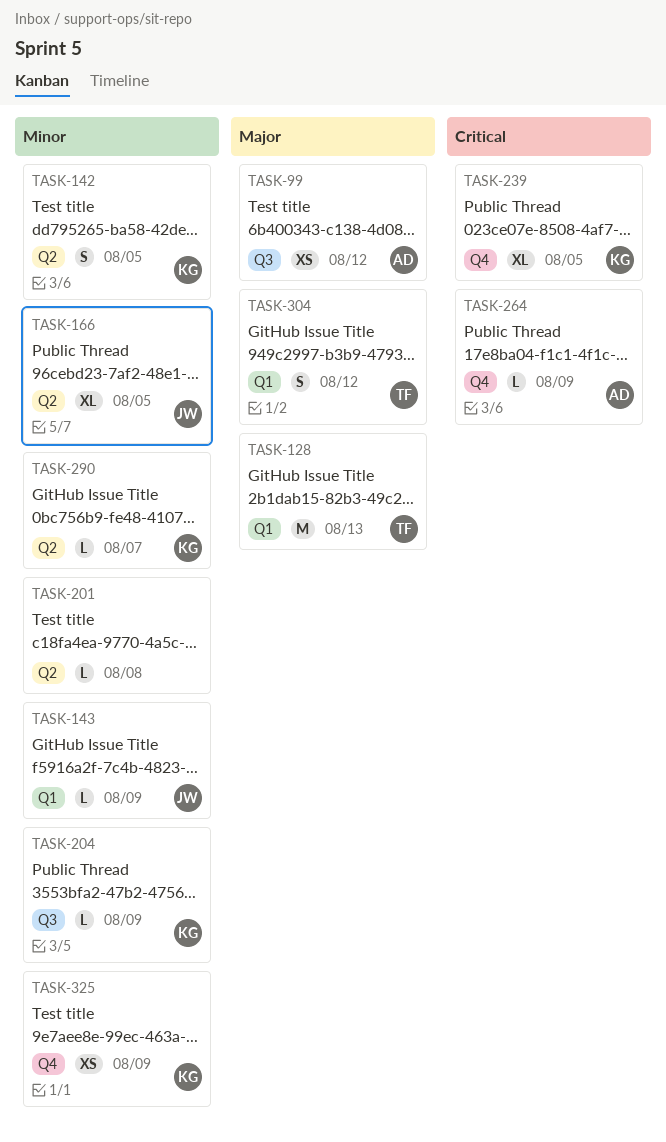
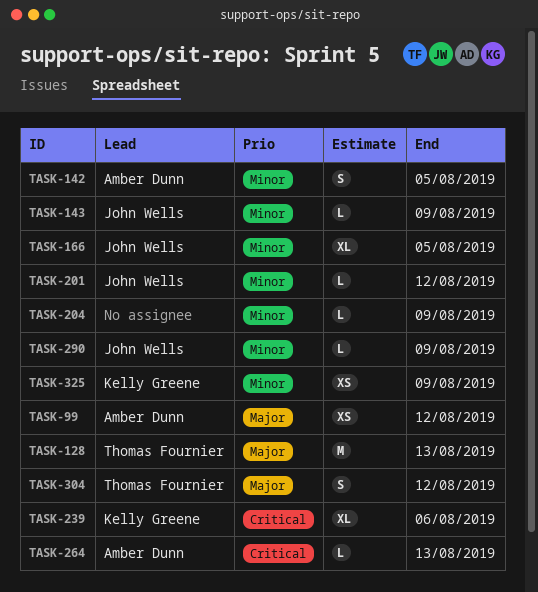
TASK-142, owner: Kelly Greene -> Amber Dunn
TASK-201, owner: none -> John Wells
TASK-201, due: Aug 8 -> Aug 12
TASK-204, owner: Kelly Greene -> none
TASK-239, due: Aug 5 -> Aug 6
TASK-264, due: Aug 9 -> Aug 13
TASK-290, owner: Kelly Greene -> John Wells
TASK-290, due: Aug 7 -> Aug 9

